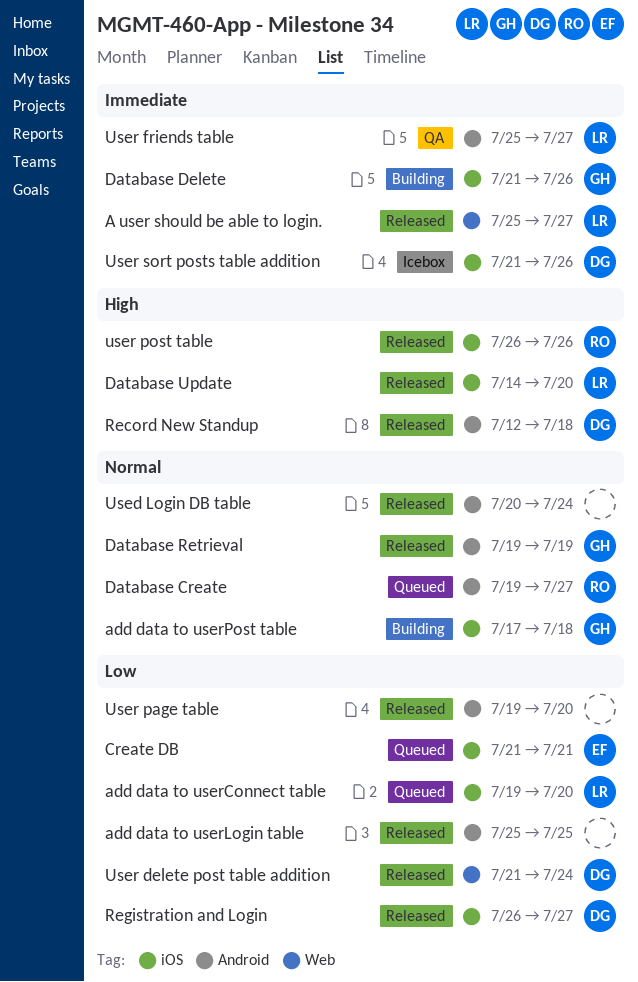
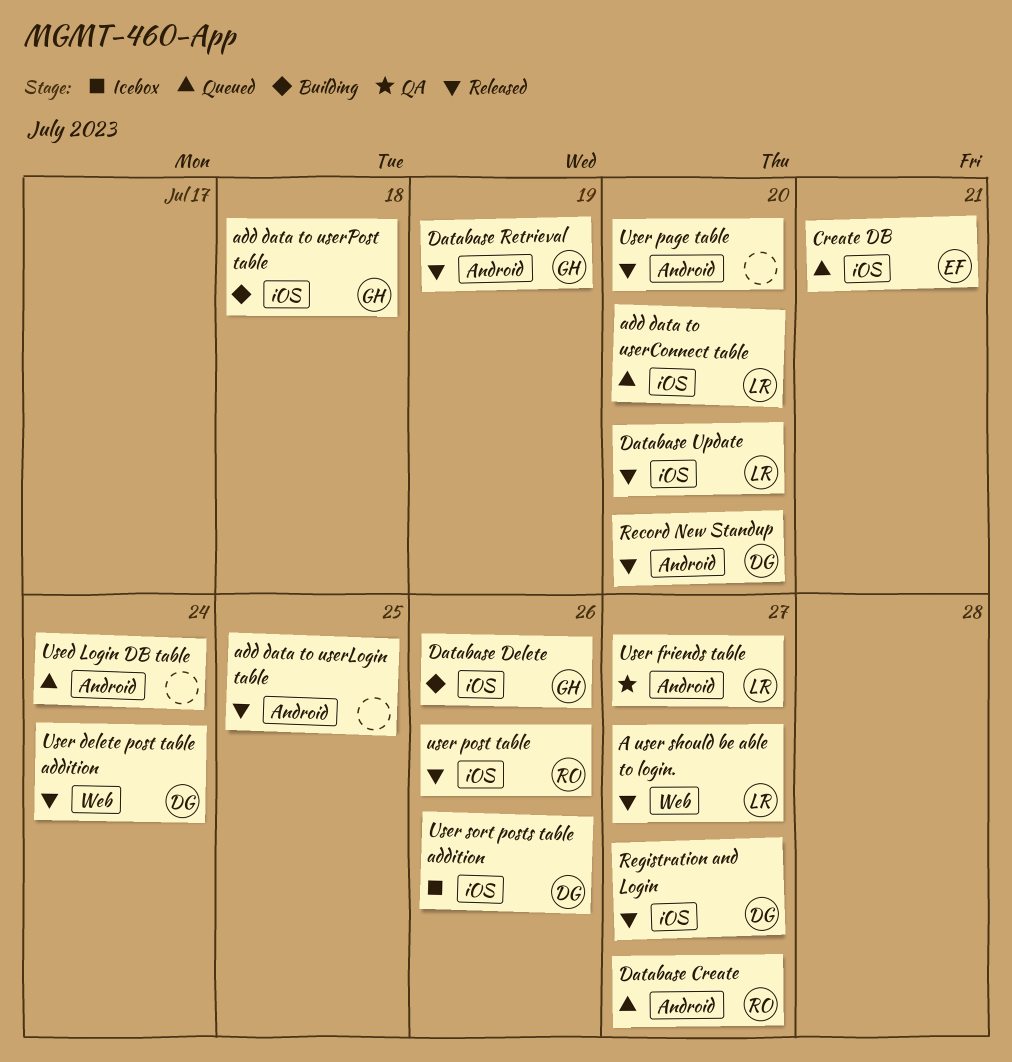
Record New Standup, due: Jul 18 -> Jul 20
Used Login DB table, status: Released -> Queued

